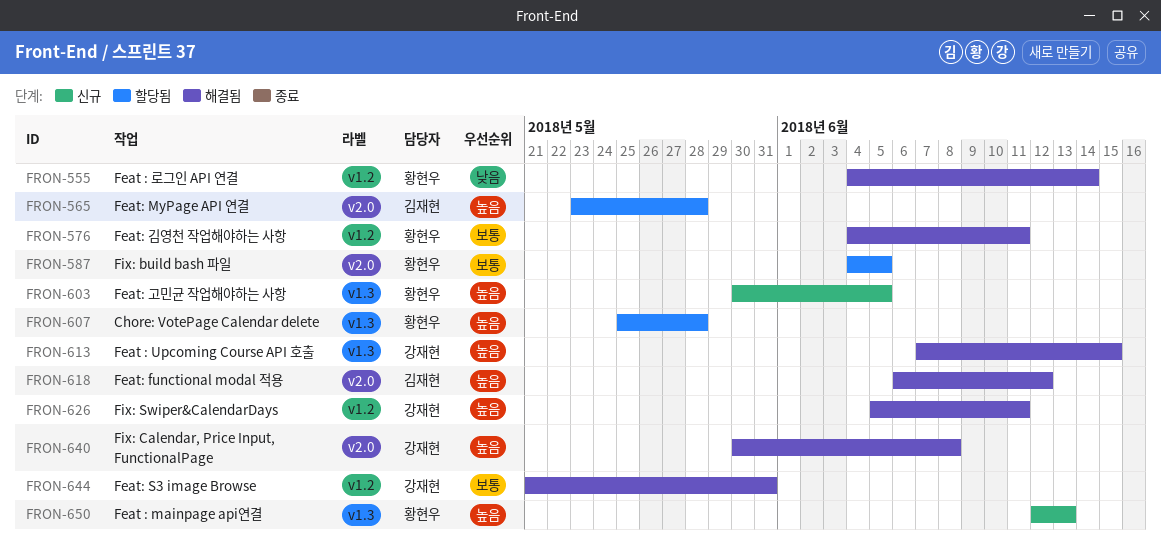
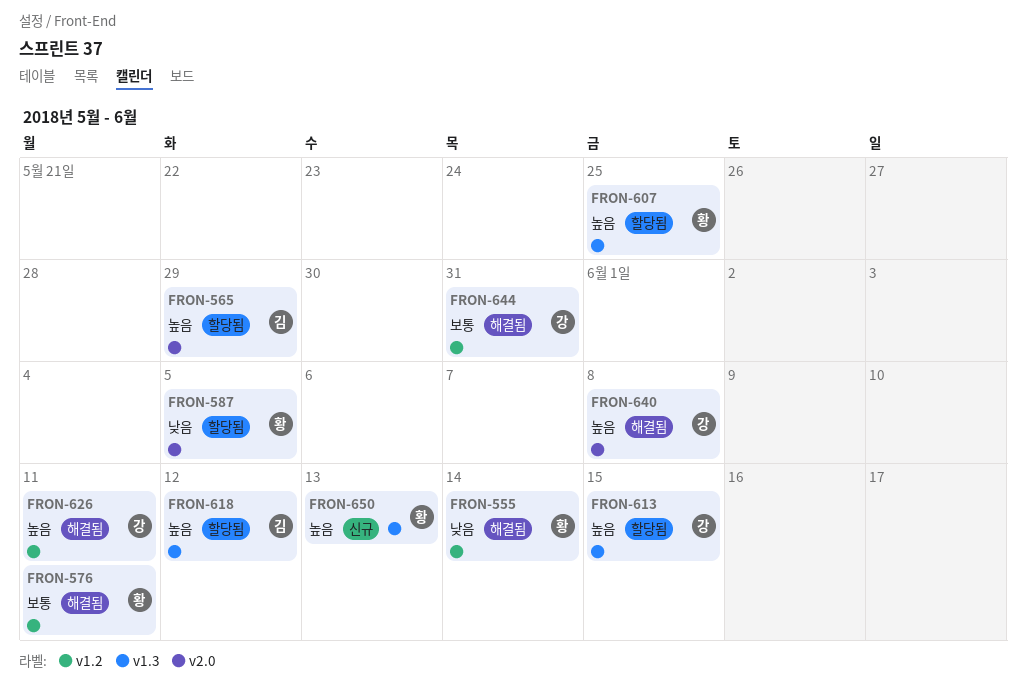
FRON-565, due: May 28 -> May 29
FRON-587, priority: 보통 -> 낮음
FRON-603: present -> none
FRON-607, due: May 28 -> May 25
FRON-613, status: 해결됨 -> 할당됨
FRON-618, status: 해결됨 -> 할당됨
FRON-618, label: v2.0 -> v1.3

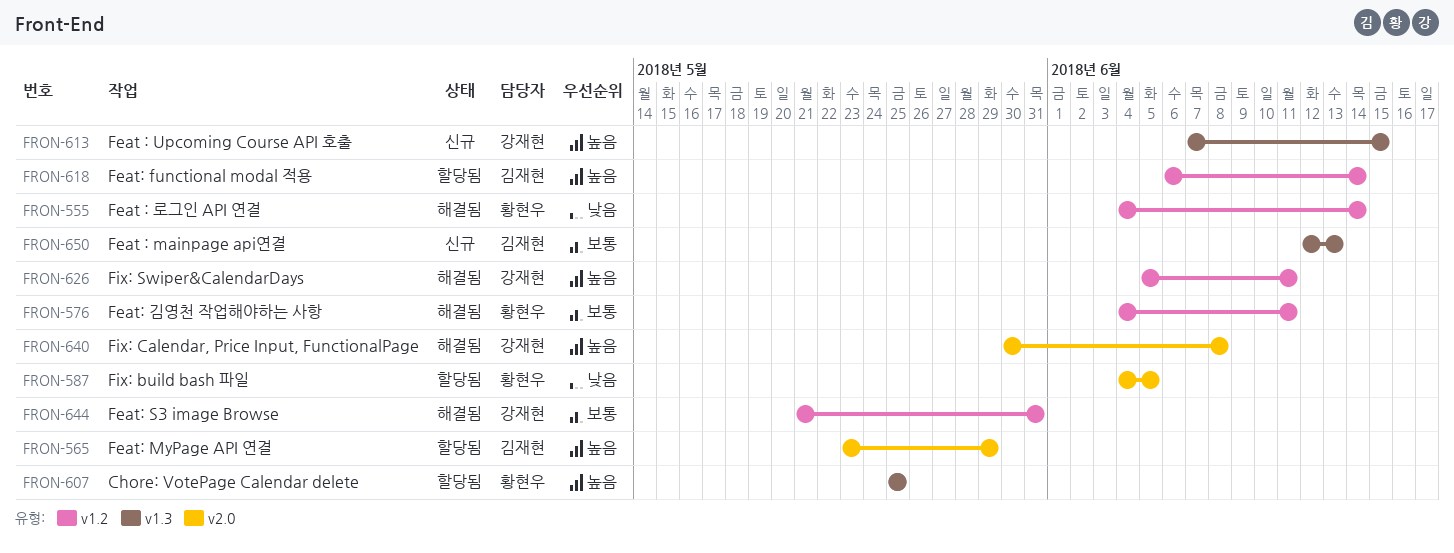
FRON-613, status: 할당됨 -> 신규
FRON-618, label: v1.3 -> v1.2
FRON-618, due: Jun 12 -> Jun 14
FRON-650, owner: 황현우 -> 김재현
FRON-650, priority: 높음 -> 보통

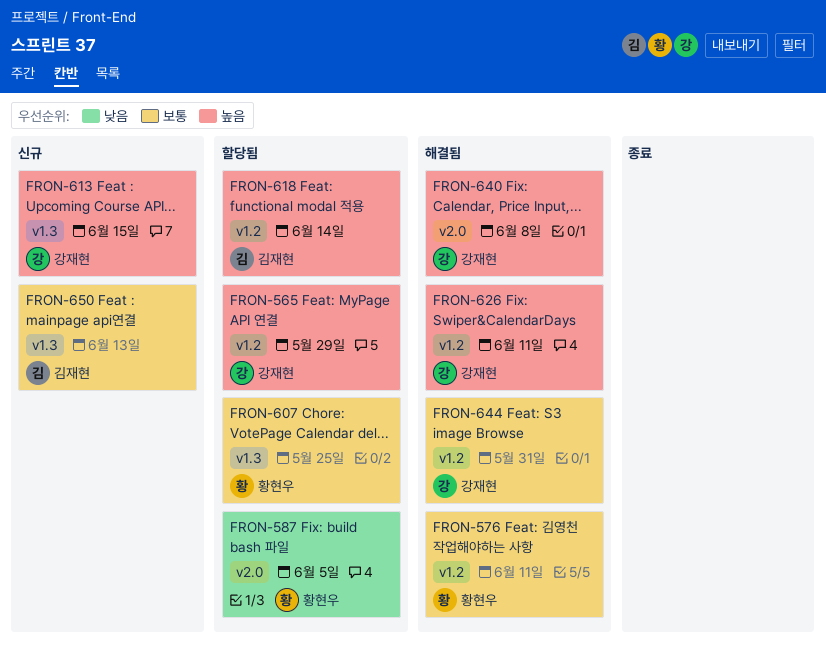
FRON-555: present -> none
FRON-565, owner: 김재현 -> 강재현
FRON-565, label: v2.0 -> v1.2
FRON-607, priority: 높음 -> 보통

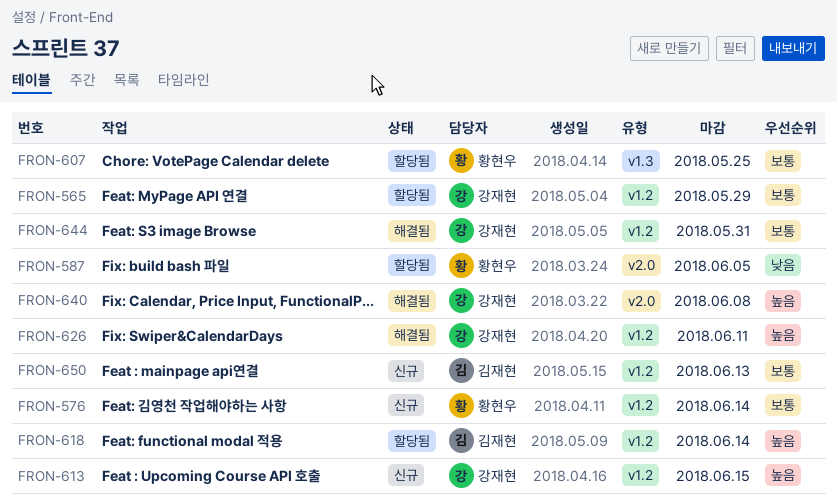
FRON-565, priority: 높음 -> 보통
FRON-576, status: 해결됨 -> 신규
FRON-576, due: Jun 11 -> Jun 14
FRON-613, label: v1.3 -> v1.2
FRON-650, label: v1.3 -> v1.2

